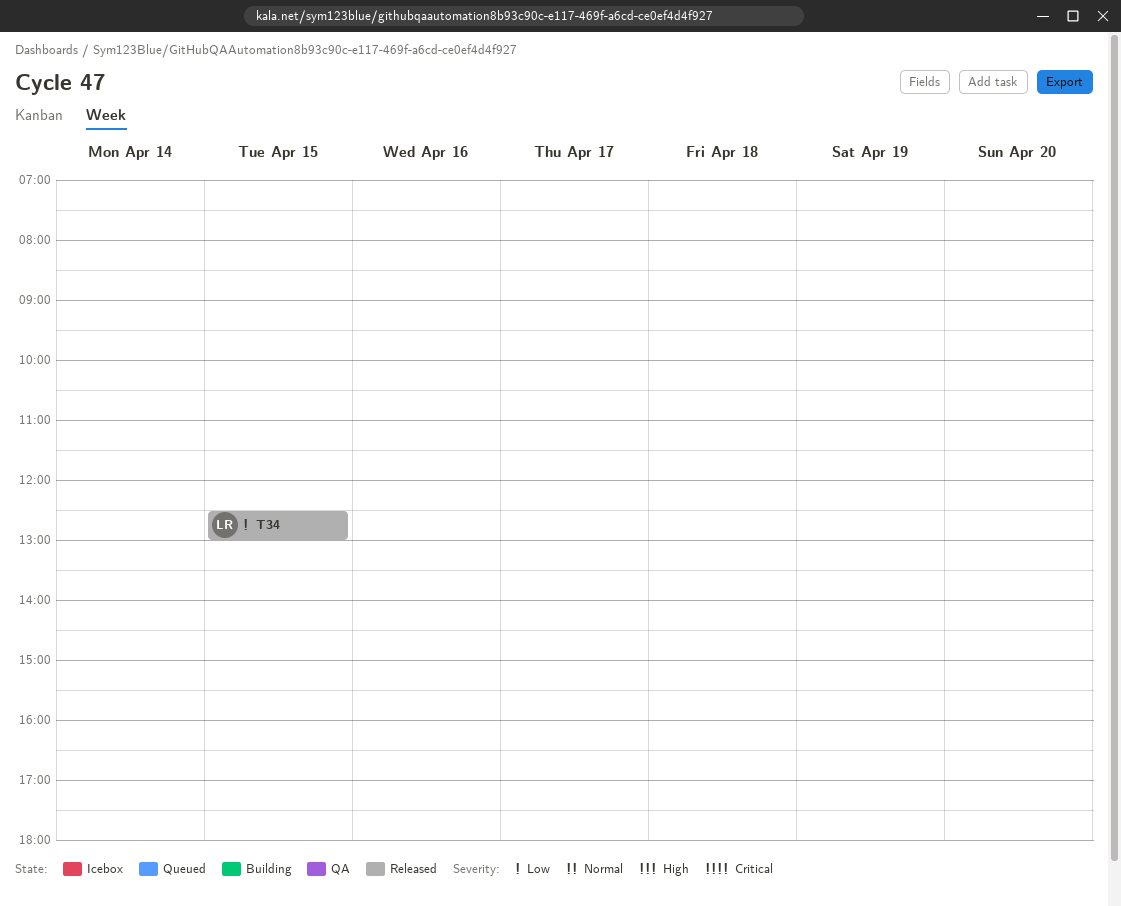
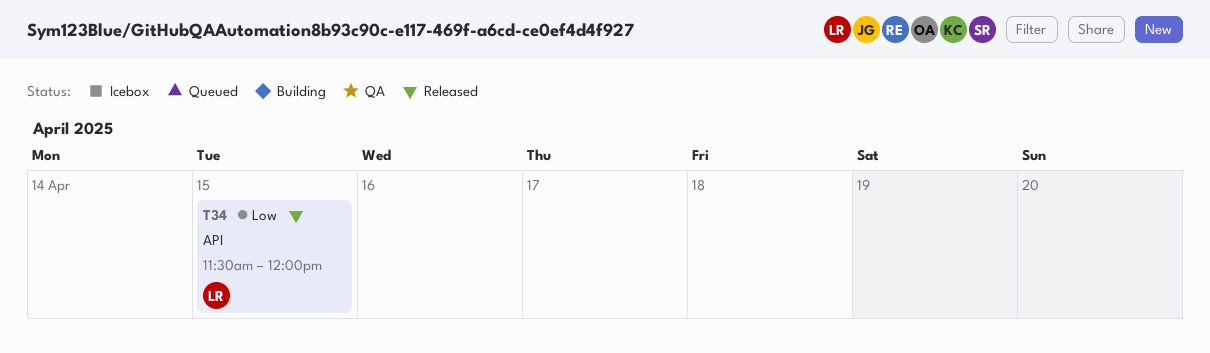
T34, begins: 12:30 -> 11:30
T34, ends: 13:00 -> 12:00

